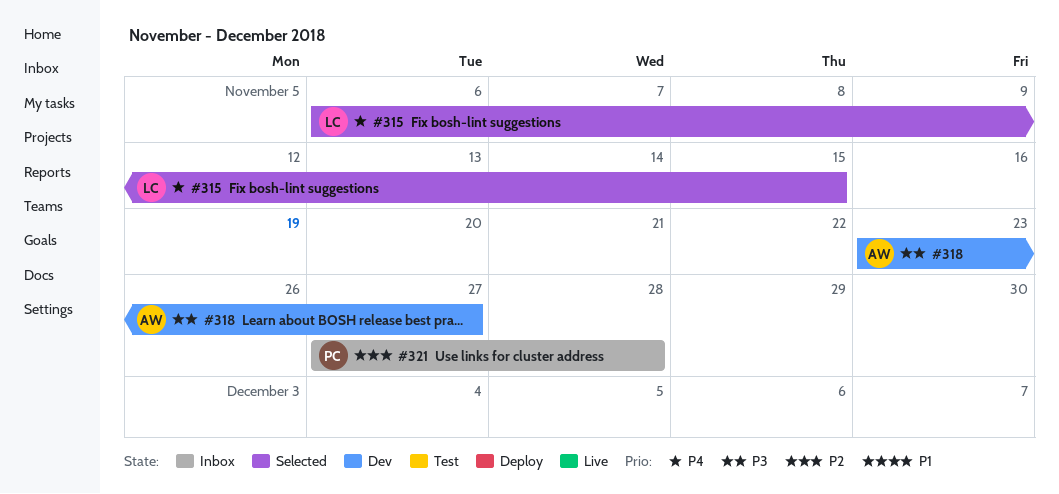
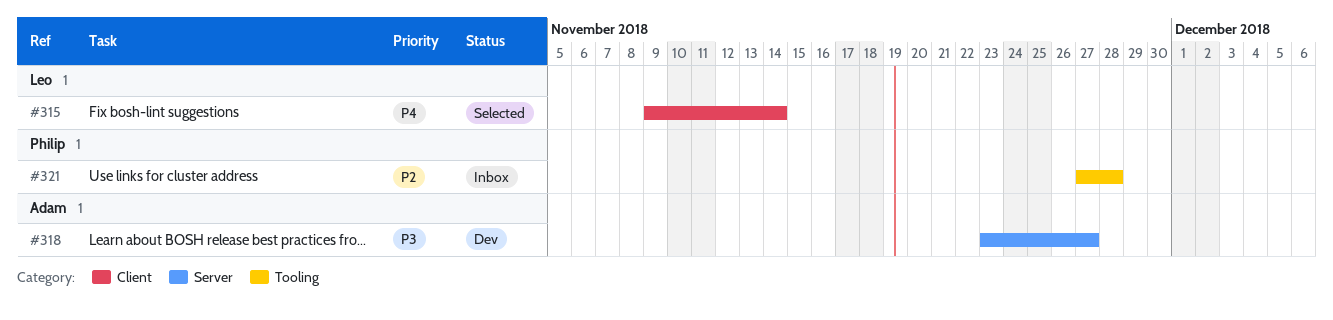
#315, start: Nov 6 -> Nov 9
#315, due: Nov 15 -> Nov 14

